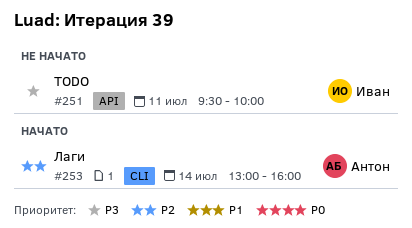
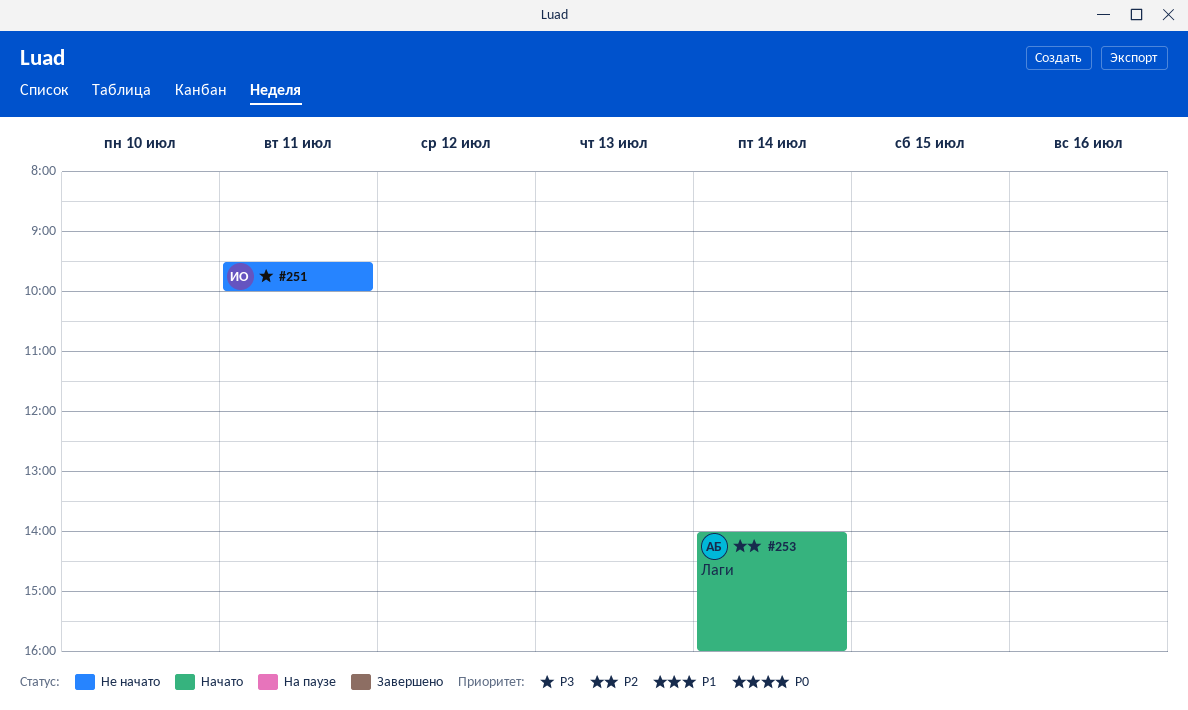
#253, begins: 13:00 -> 14:00

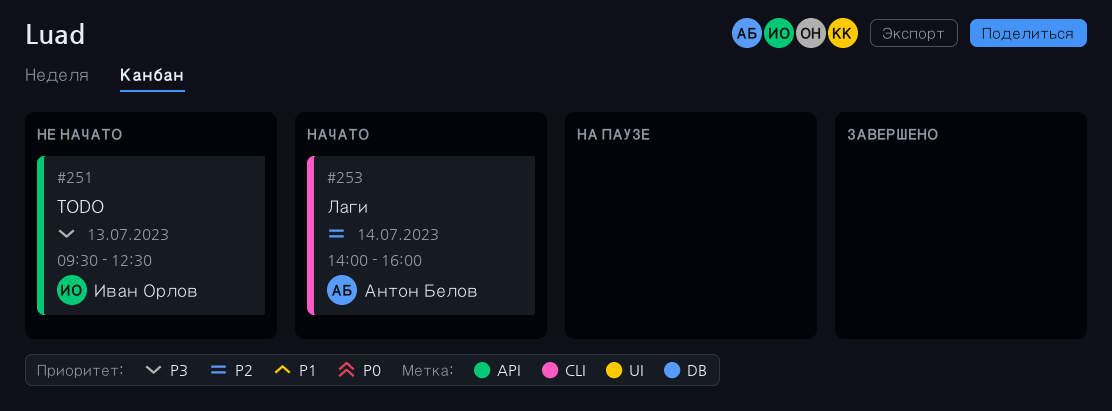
#251, day: Jul 11 -> Jul 13
#251, ends: 10:00 -> 12:30

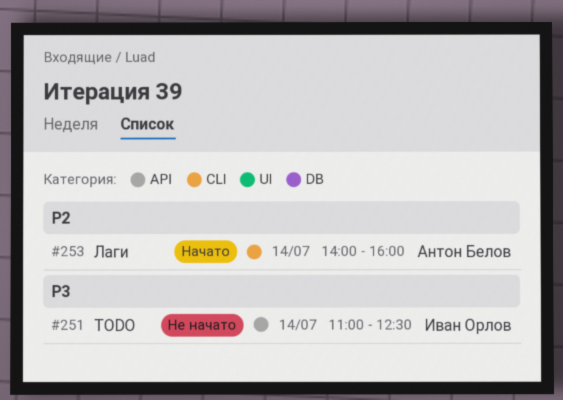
#251, day: Jul 13 -> Jul 14
#251, begins: 09:30 -> 11:00

